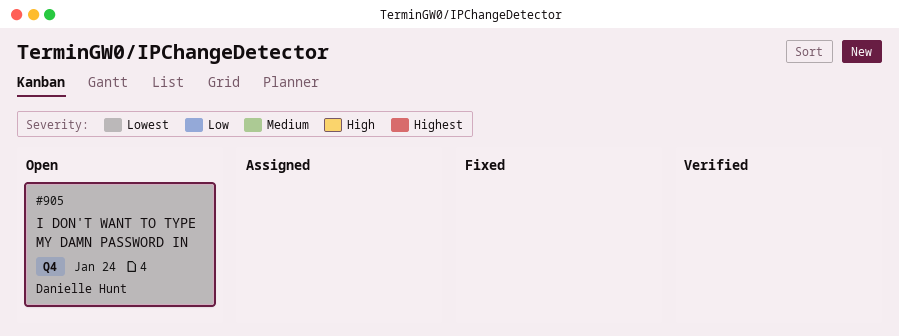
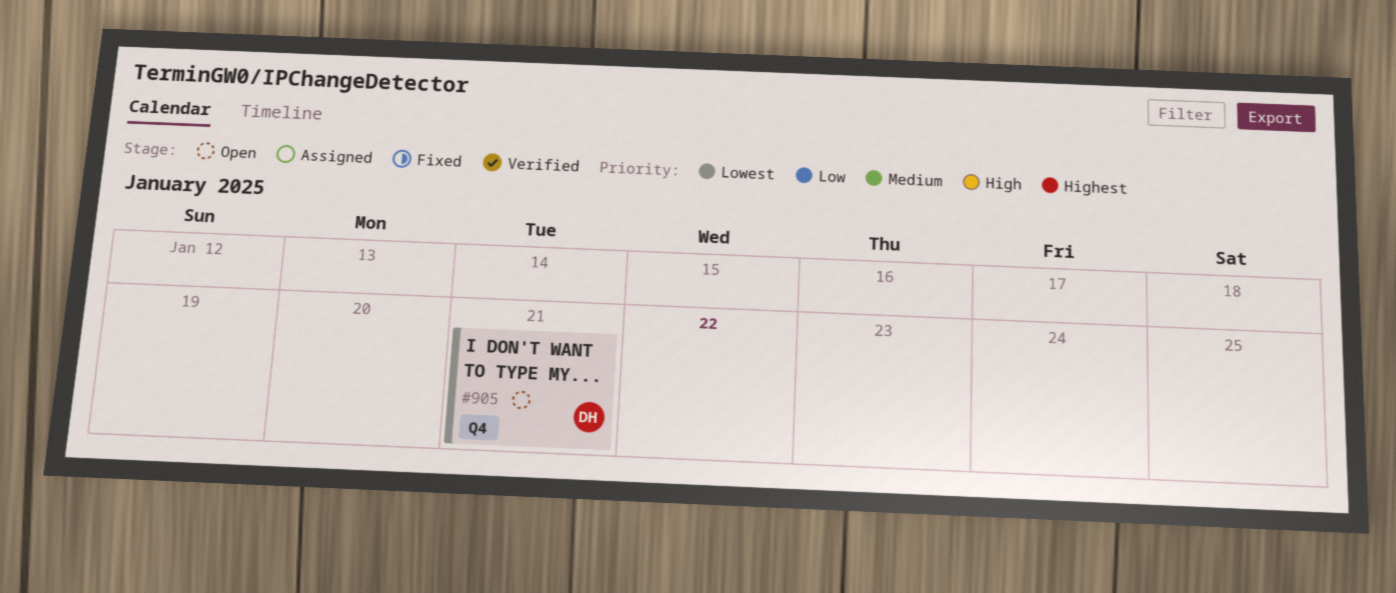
#905, due: Jan 24 -> Jan 21

